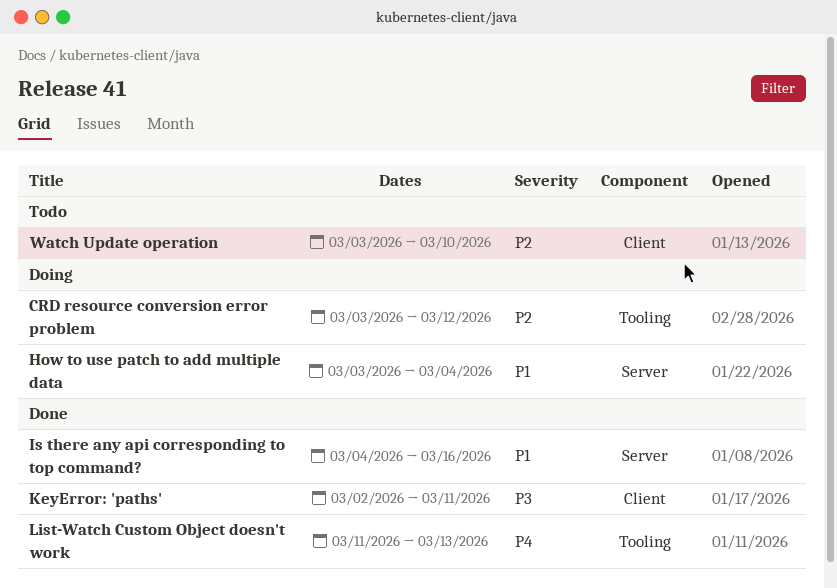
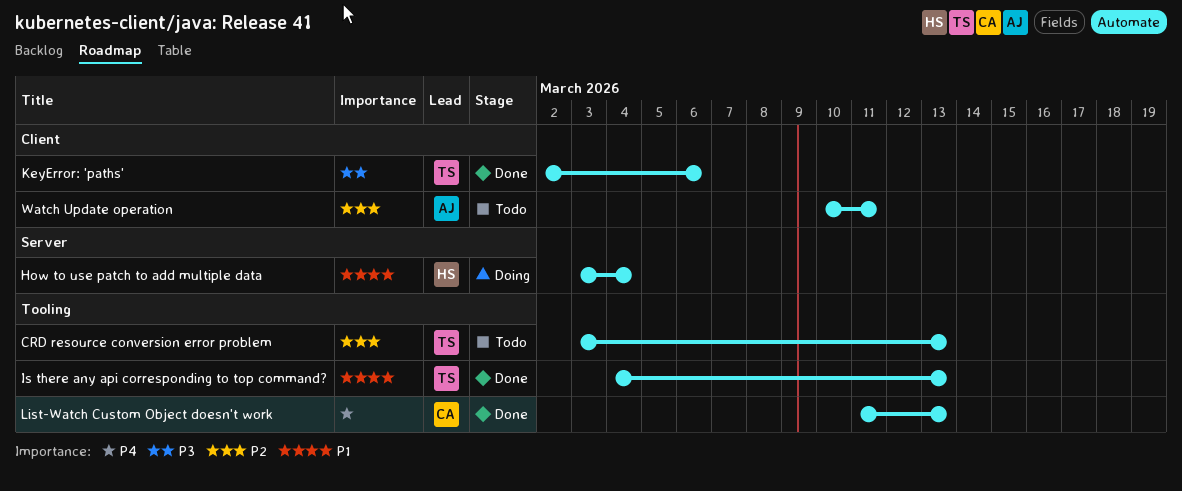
CRD resource conversion error problem, status: Doing -> Todo
CRD resource conversion error problem, due: Mar 12 -> Mar 13
Is there any api corresponding to top command?, label: Server -> Tooling
Is there any api corresponding to top command?, due: Mar 16 -> Mar 13
KeyError: 'paths', due: Mar 11 -> Mar 6
Watch Update operation, start: Mar 3 -> Mar 10
Watch Update operation, due: Mar 10 -> Mar 11

